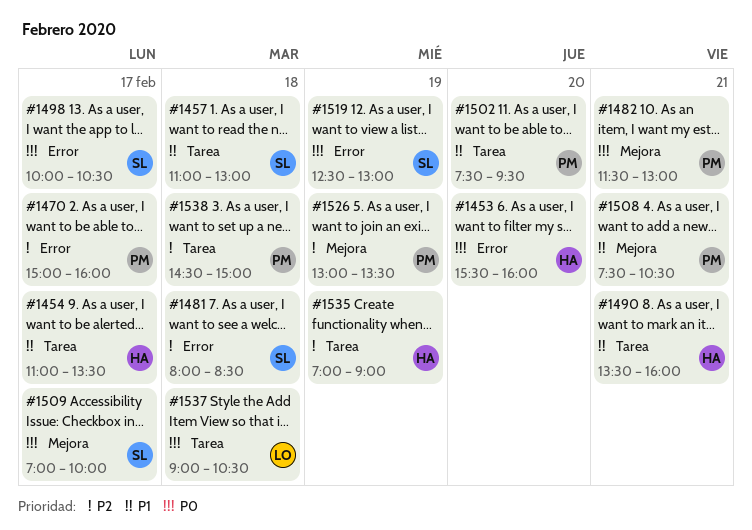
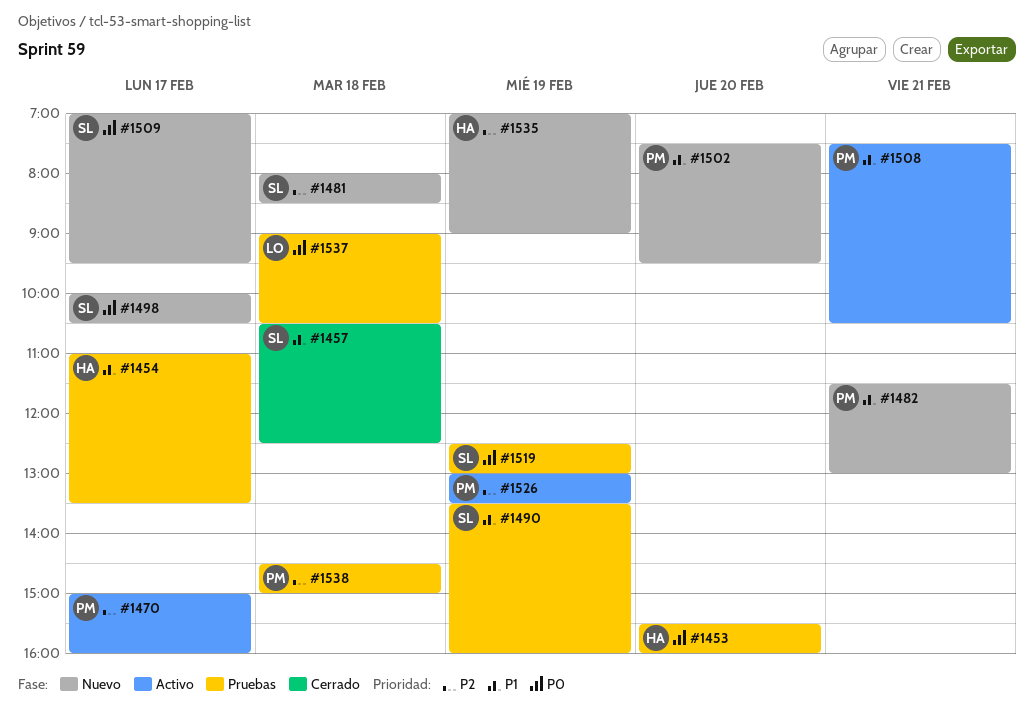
#1457, begins: 11:00 -> 10:30
#1457, ends: 13:00 -> 12:30
#1482, priority: P0 -> P1
#1490, owner: HA -> SL
#1490, day: Feb 21 -> Feb 19
#1509, ends: 10:00 -> 09:30

